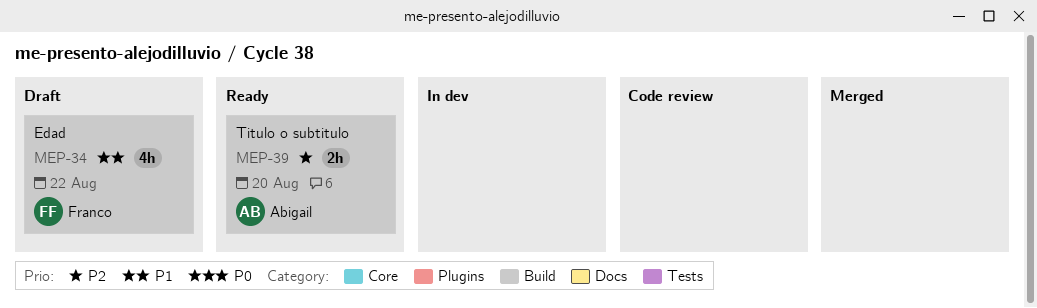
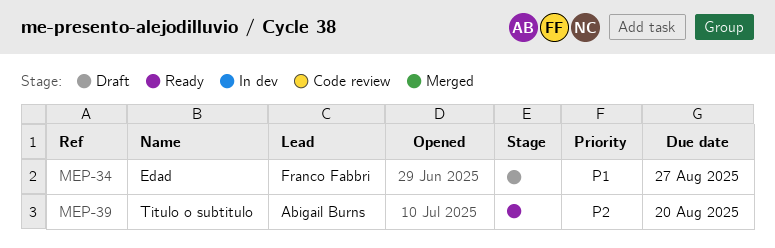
MEP-34, due: Aug 22 -> Aug 27

